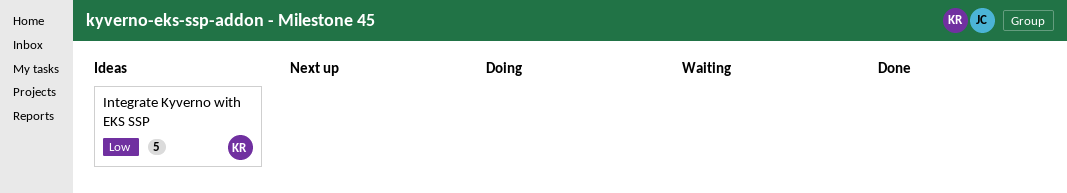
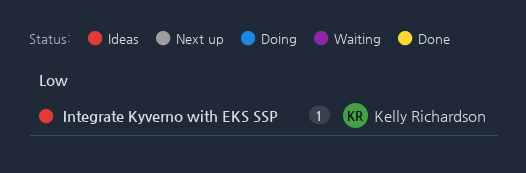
Integrate Kyverno with EKS SSP, estimate: 5 -> 1

